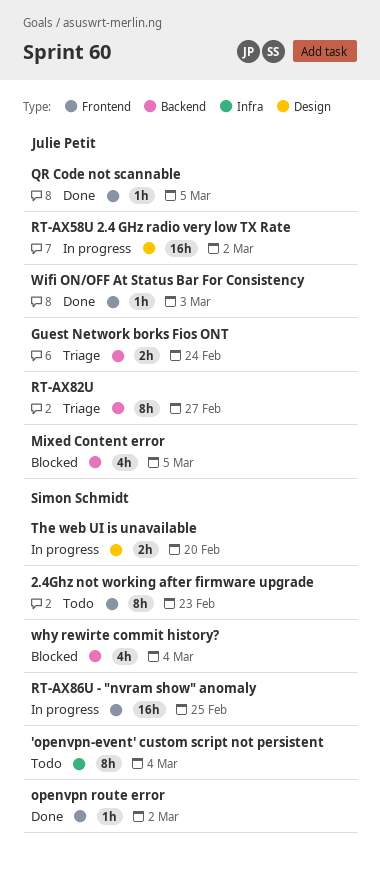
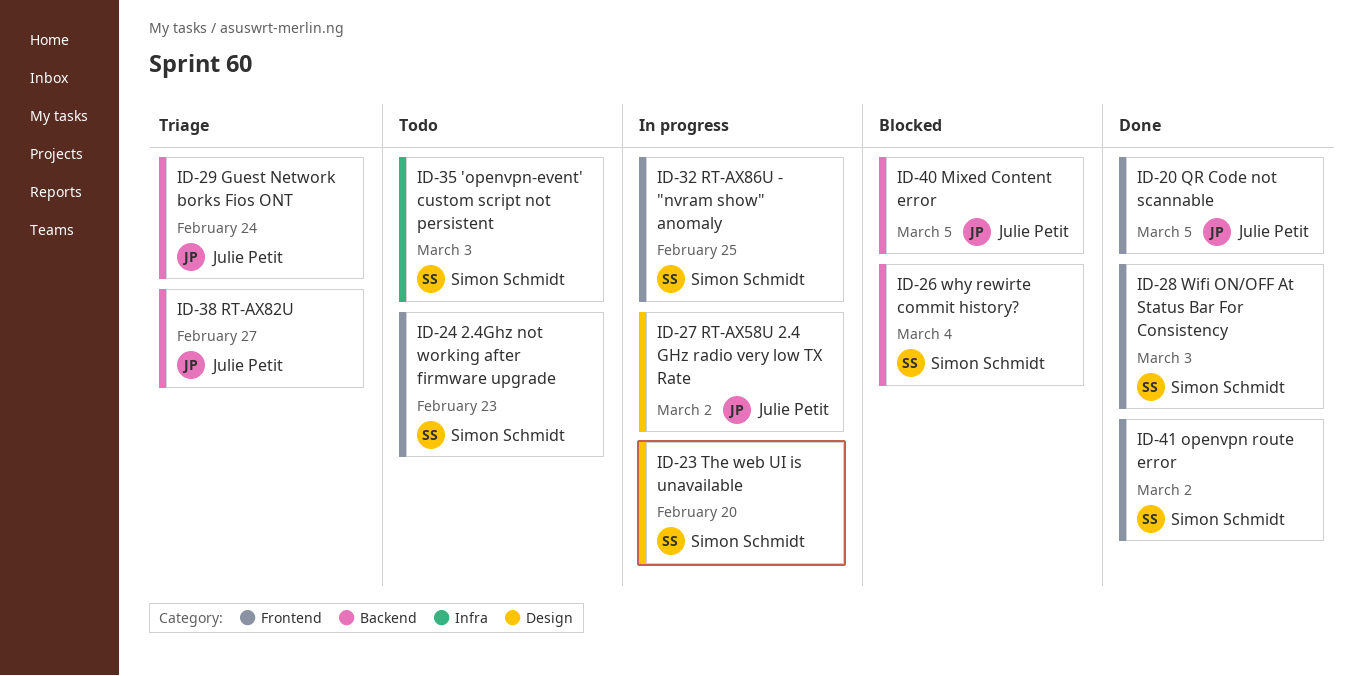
'openvpn-event' custom script not persistent, due: Mar 4 -> Mar 3
Wifi ON/OFF At Status Bar For Consistency, owner: Julie Petit -> Simon Schmidt

